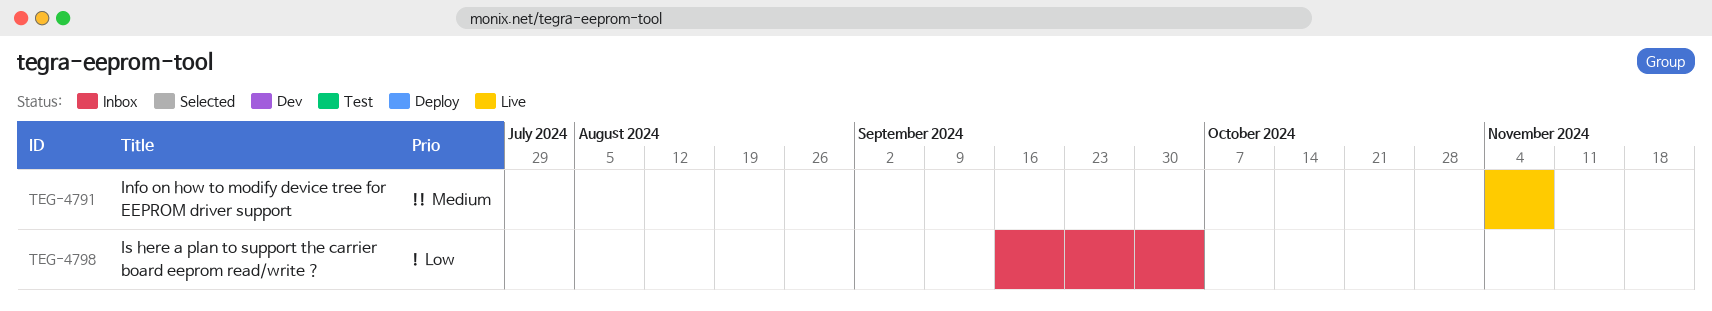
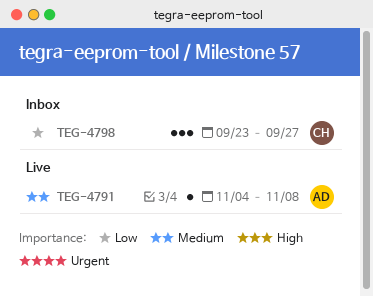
TEG-4798, start: Sep 16 -> Sep 23
TEG-4798, due: Oct 4 -> Sep 27

